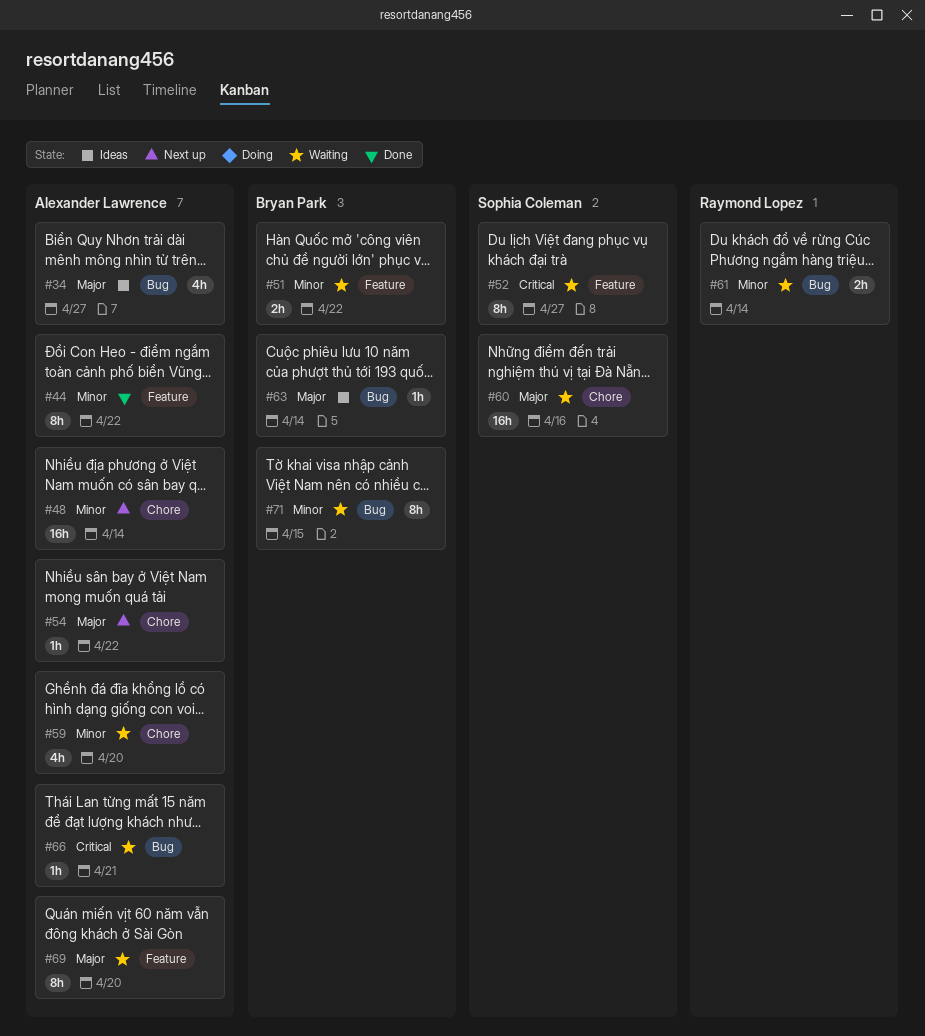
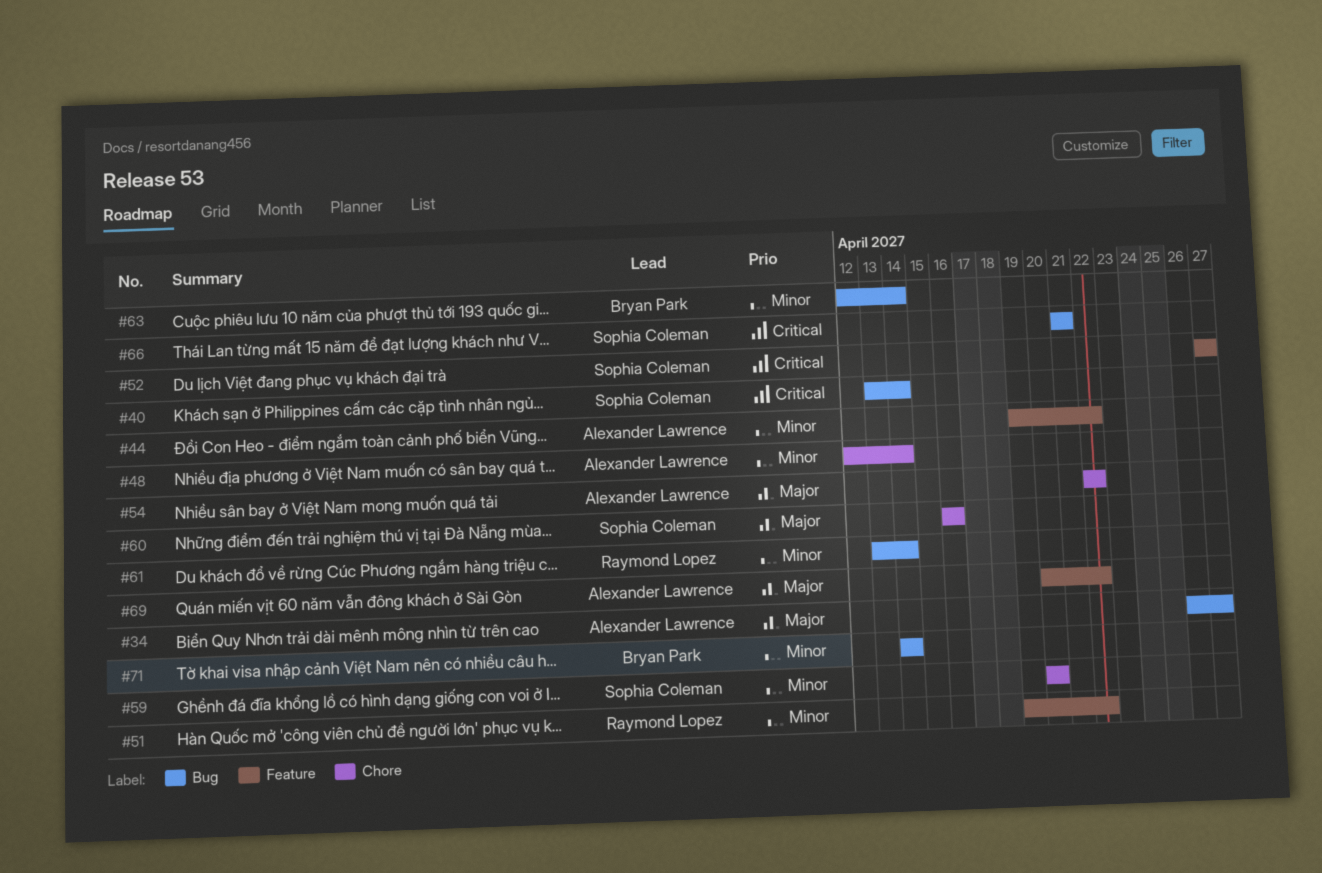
#40: none -> present
#51, owner: Bryan Park -> Raymond Lopez
#59, owner: Alexander Lawrence -> Sophia Coleman
#63, priority: Major -> Minor
#66, owner: Alexander Lawrence -> Sophia Coleman
#69, due: Apr 20 -> Apr 22
#71, due: Apr 15 -> Apr 14

